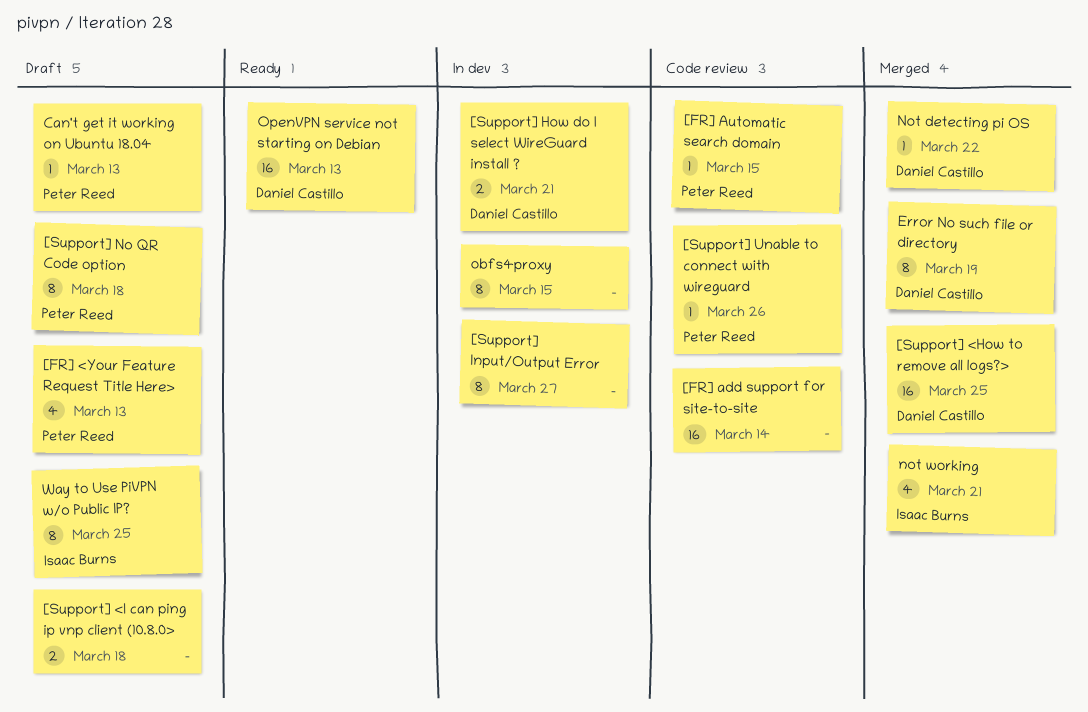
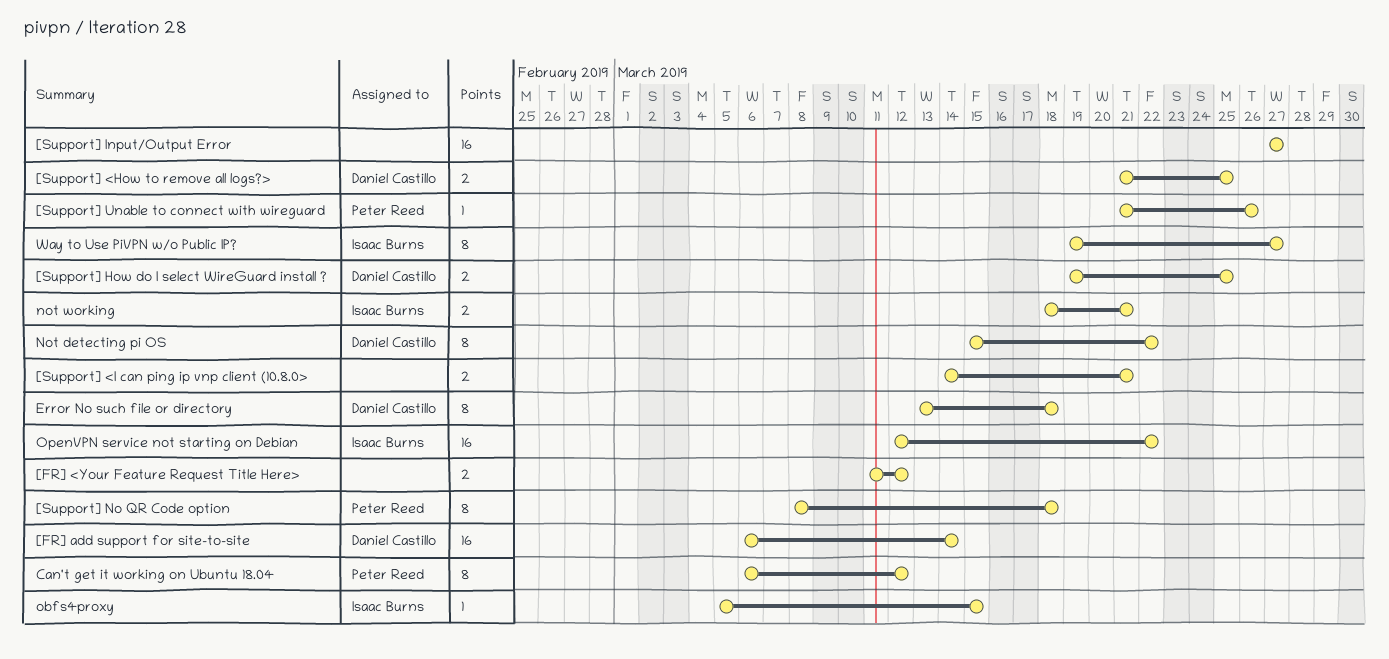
[FR] <Your Feature Request Title Here>, owner: Peter Reed -> none
[FR] <Your Feature Request Title Here>, estimate: 4 -> 2
[FR] <Your Feature Request Title Here>, due: Mar 13 -> Mar 12
[FR] add support for site-to-site, owner: none -> Daniel Castillo
[FR] Automatic search domain: present -> none
[Support] <How to remove all logs?>, estimate: 16 -> 2
[Support] <I can ping ip vnp client (10.8.0>, due: Mar 18 -> Mar 21
[Support] How do I select WireGuard install ?, due: Mar 21 -> Mar 25
[Support] Input/Output Error, estimate: 8 -> 16
Can't get it working on Ubuntu 18.04, estimate: 1 -> 8
Can't get it working on Ubuntu 18.04, due: Mar 13 -> Mar 12
Error No such file or directory, due: Mar 19 -> Mar 18
Not detecting pi OS, estimate: 1 -> 8
not working, estimate: 4 -> 2
obfs4proxy, owner: none -> Isaac Burns
obfs4proxy, estimate: 8 -> 1
OpenVPN service not starting on Debian, owner: Daniel Castillo -> Isaac Burns
OpenVPN service not starting on Debian, due: Mar 13 -> Mar 22
Way to Use PiVPN w/o Public IP?, due: Mar 25 -> Mar 27

